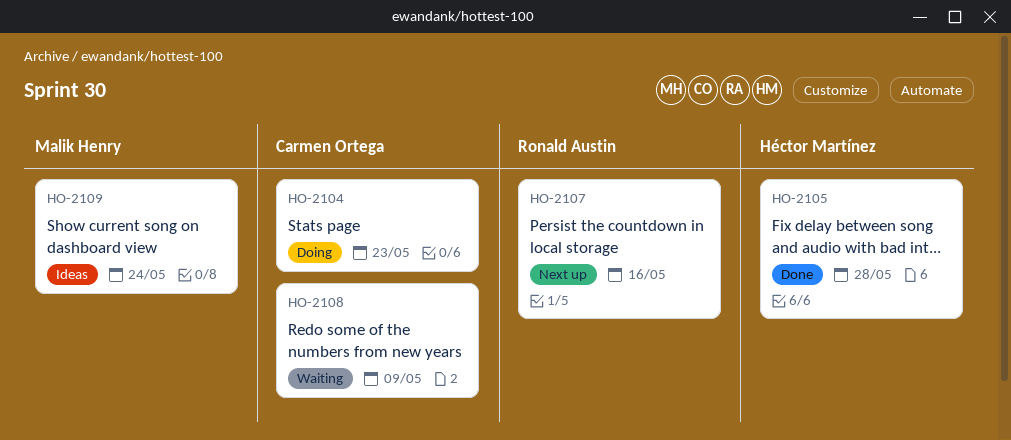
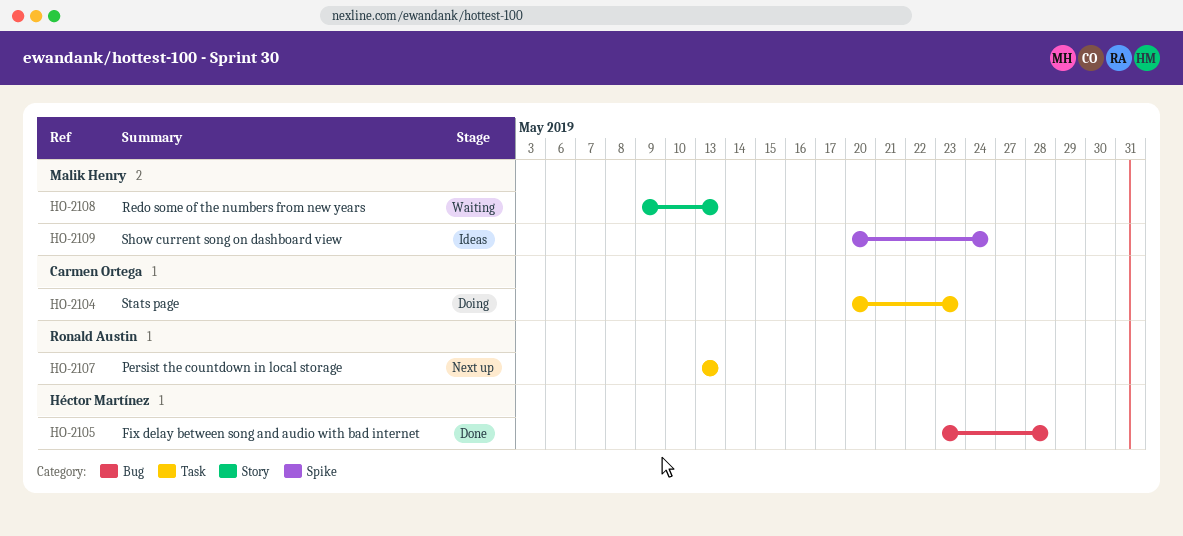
HO-2107, due: May 16 -> May 13
HO-2108, owner: Carmen Ortega -> Malik Henry
HO-2108, due: May 9 -> May 13

